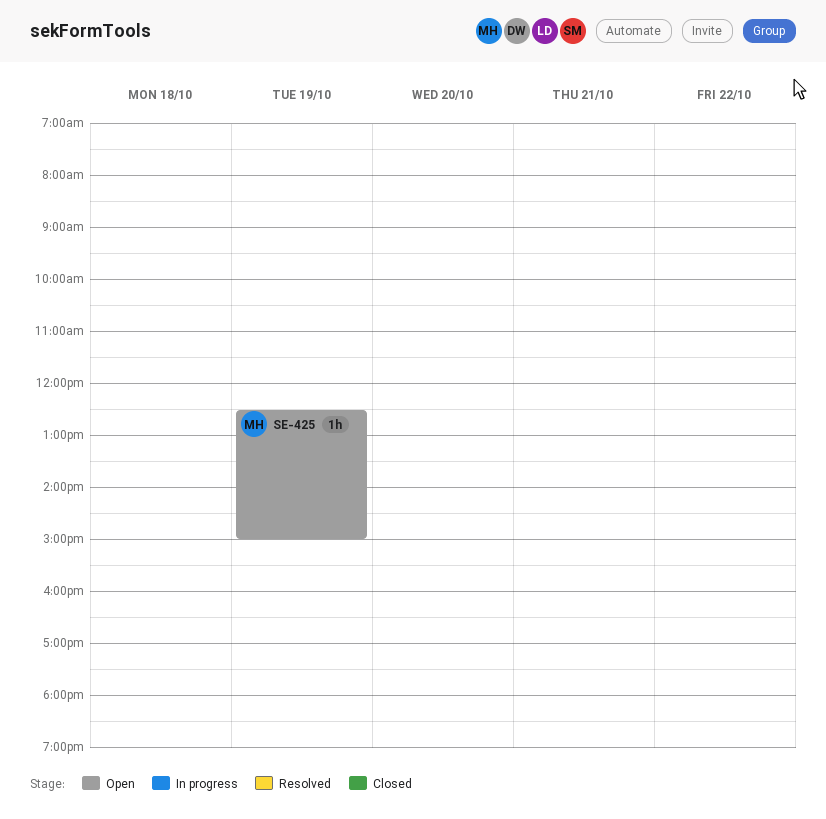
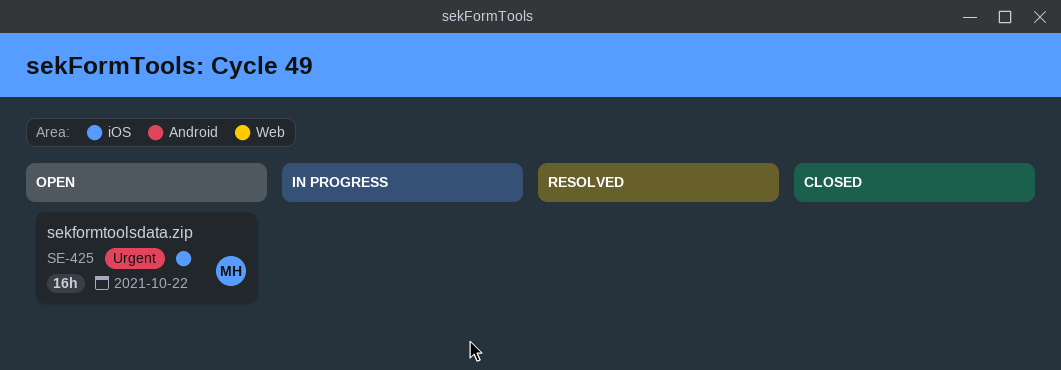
SE-425, estimate: 1h -> 16h
SE-425, day: Oct 19 -> Oct 22

